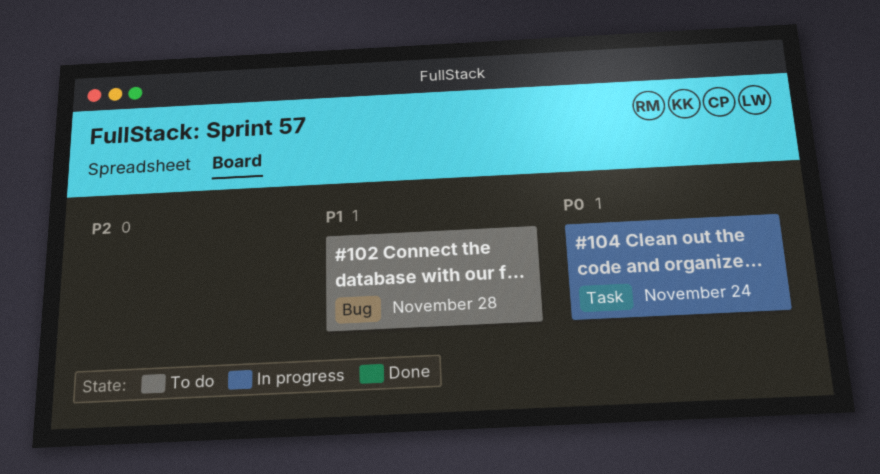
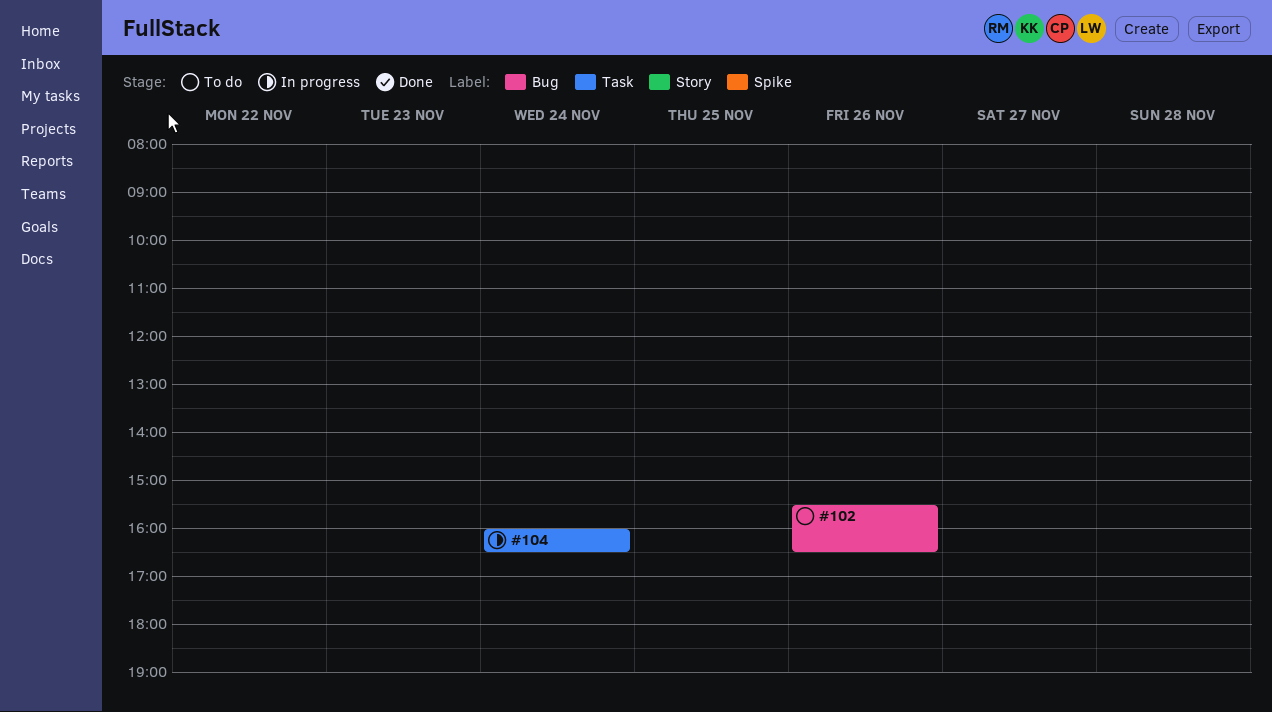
#102, day: Nov 28 -> Nov 26

